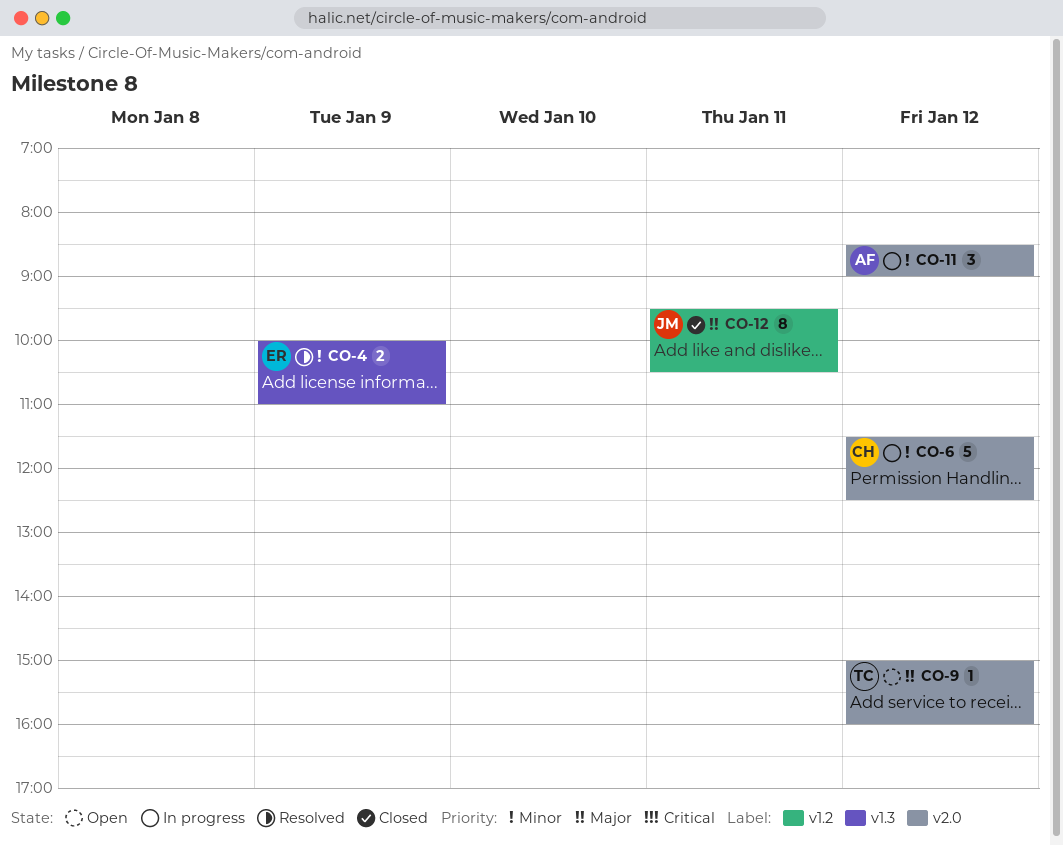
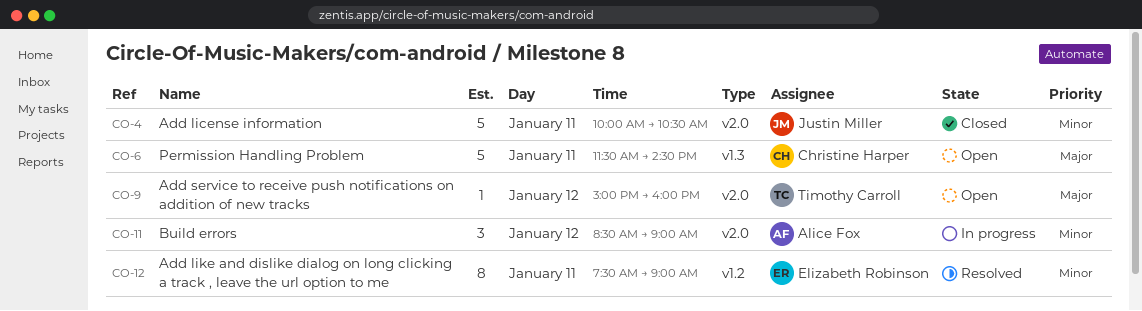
CO-4, status: Resolved -> Closed
CO-4, owner: Elizabeth Robinson -> Justin Miller
CO-4, label: v1.3 -> v2.0
CO-4, estimate: 2 -> 5
CO-4, day: Jan 9 -> Jan 11
CO-4, ends: 11:00 -> 10:30
CO-6, status: In progress -> Open
CO-6, priority: Minor -> Major
CO-6, label: v2.0 -> v1.3
CO-6, day: Jan 12 -> Jan 11
CO-6, ends: 12:30 -> 14:30
CO-12, status: Closed -> Resolved
CO-12, owner: Justin Miller -> Elizabeth Robinson
CO-12, priority: Major -> Minor
CO-12, begins: 09:30 -> 07:30
CO-12, ends: 10:30 -> 09:00

